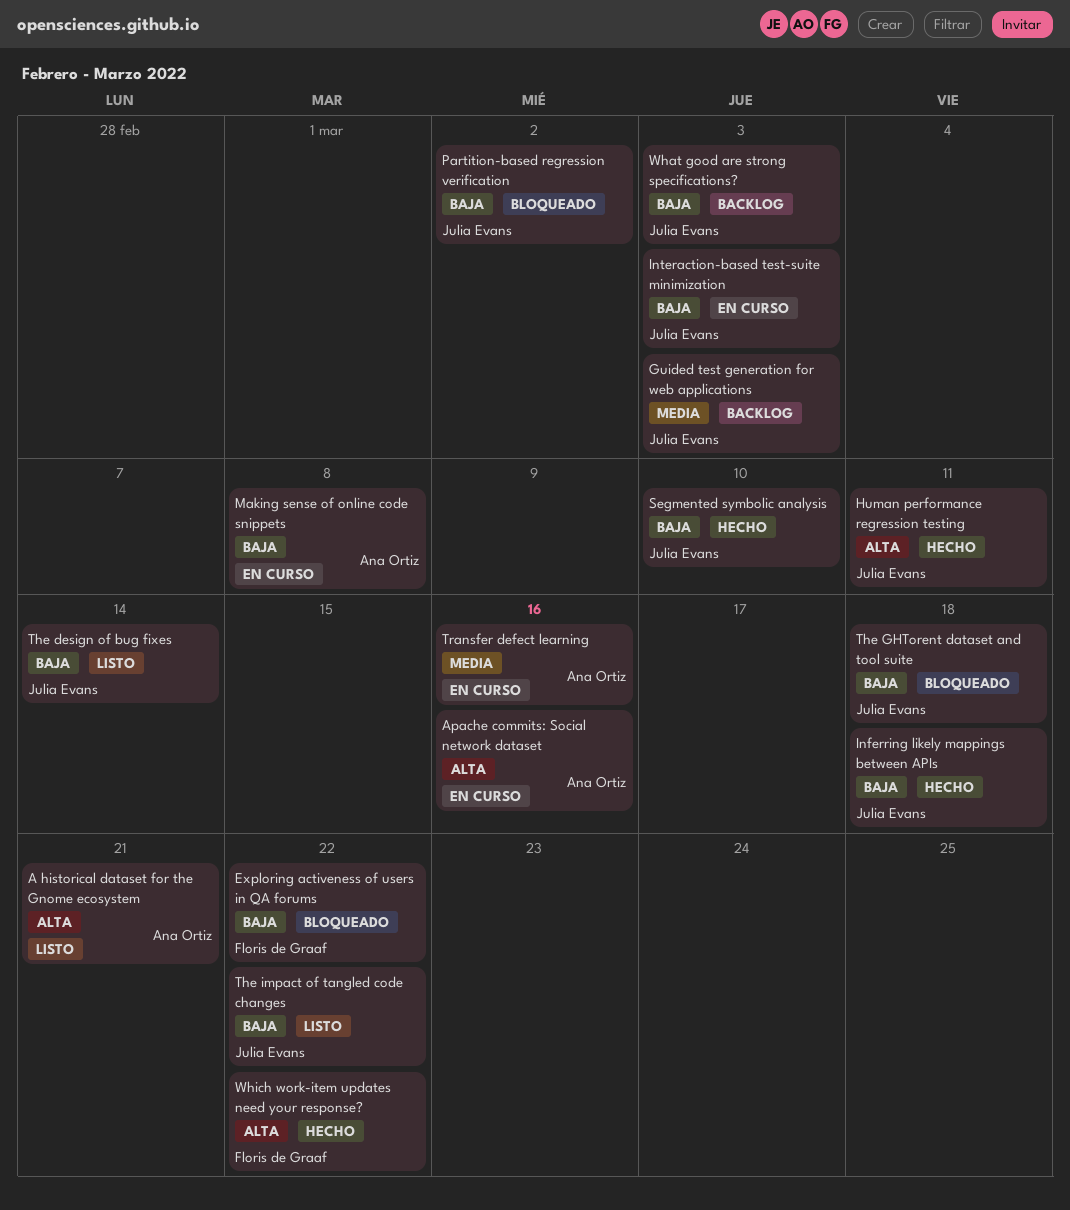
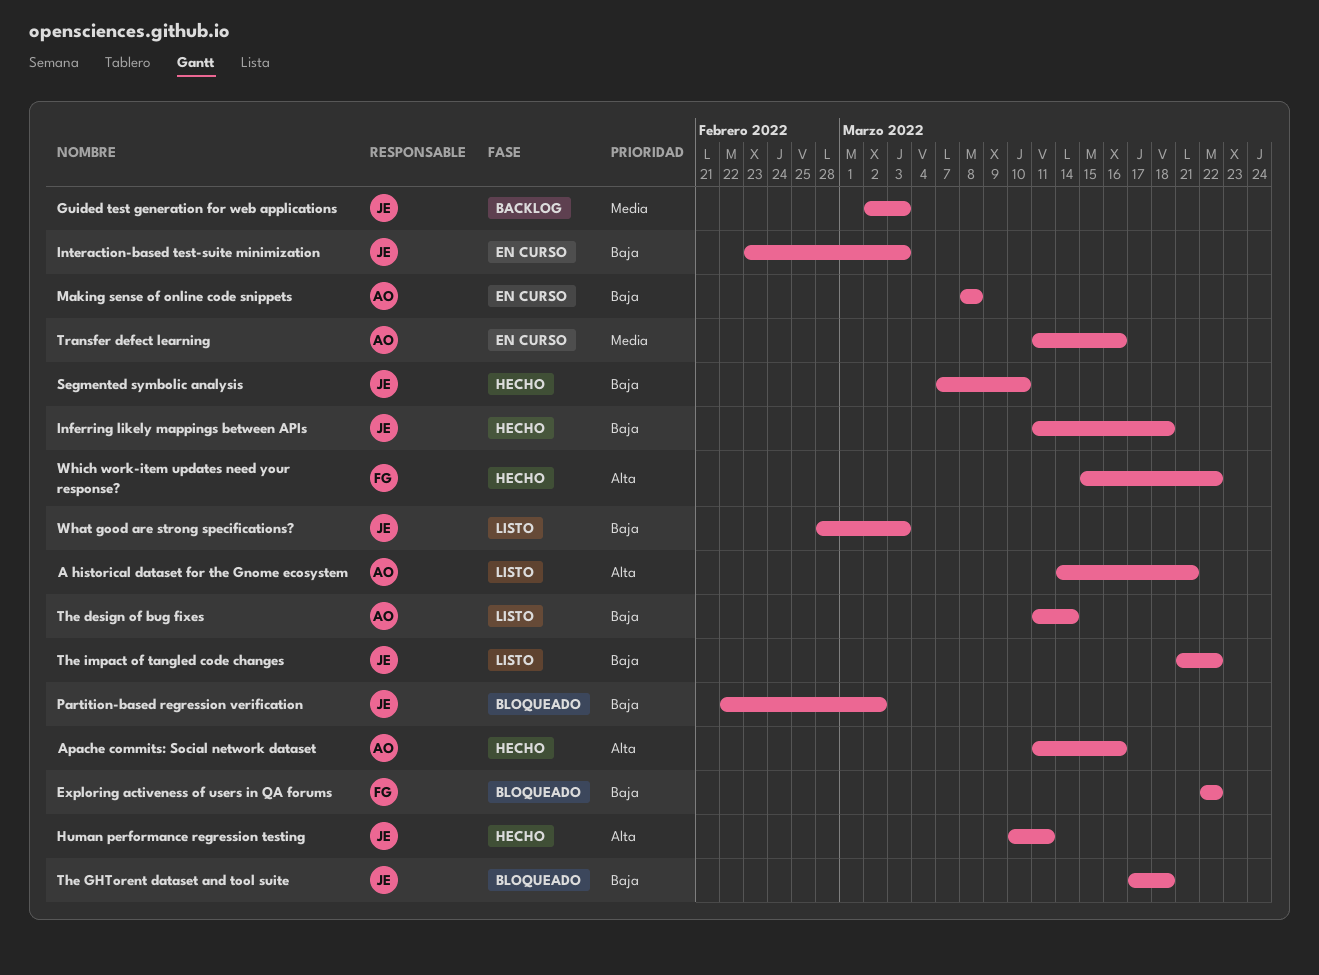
Apache commits: Social network dataset, status: En curso -> Hecho
The design of bug fixes, owner: Julia Evans -> Ana Ortiz
What good are strong specifications?, status: Backlog -> Listo

